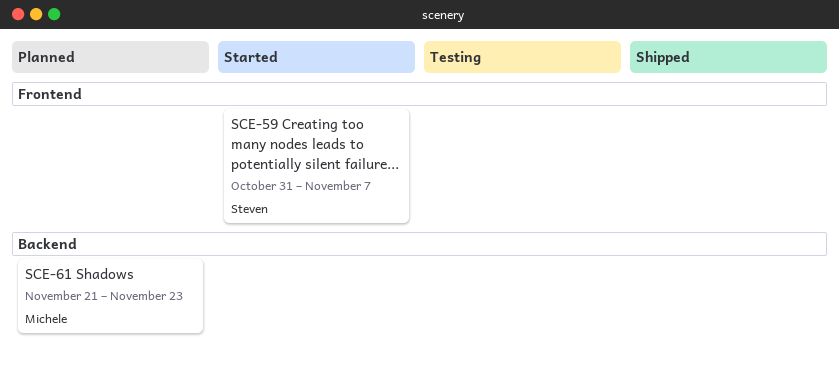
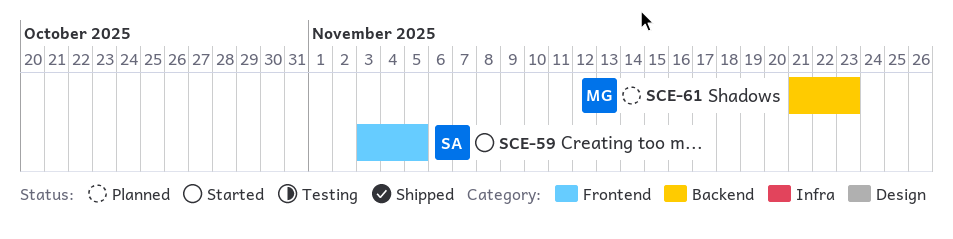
SCE-59, start: Oct 31 -> Nov 3
SCE-59, due: Nov 7 -> Nov 5

